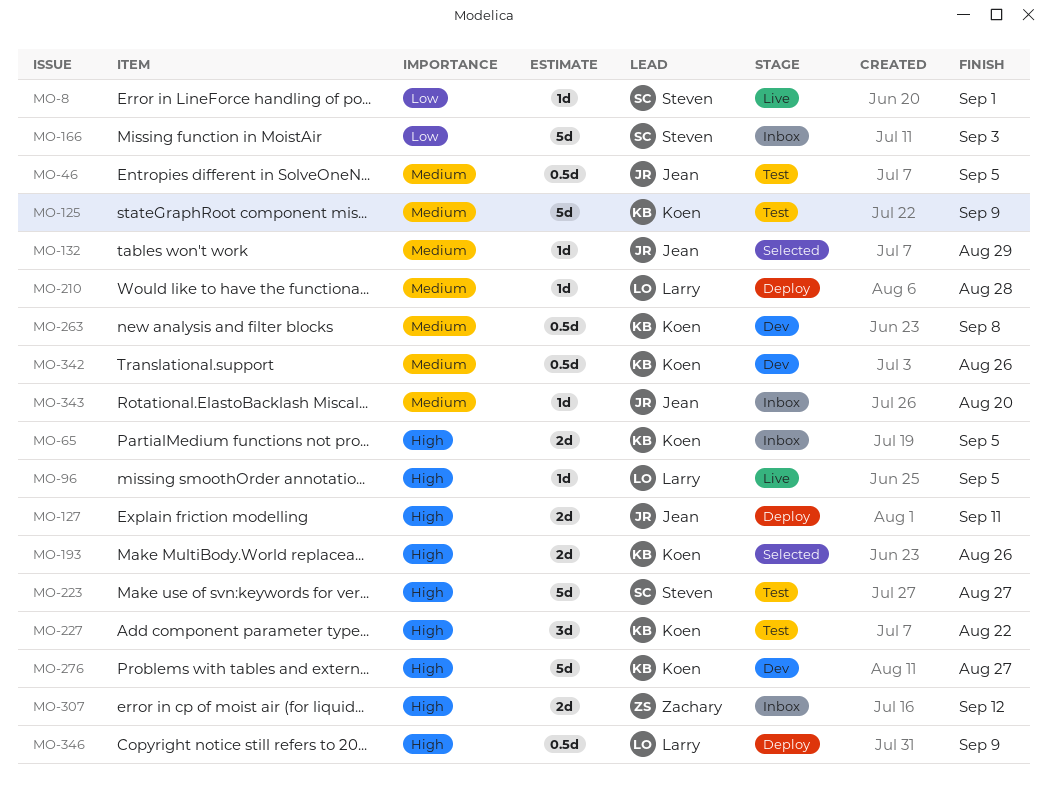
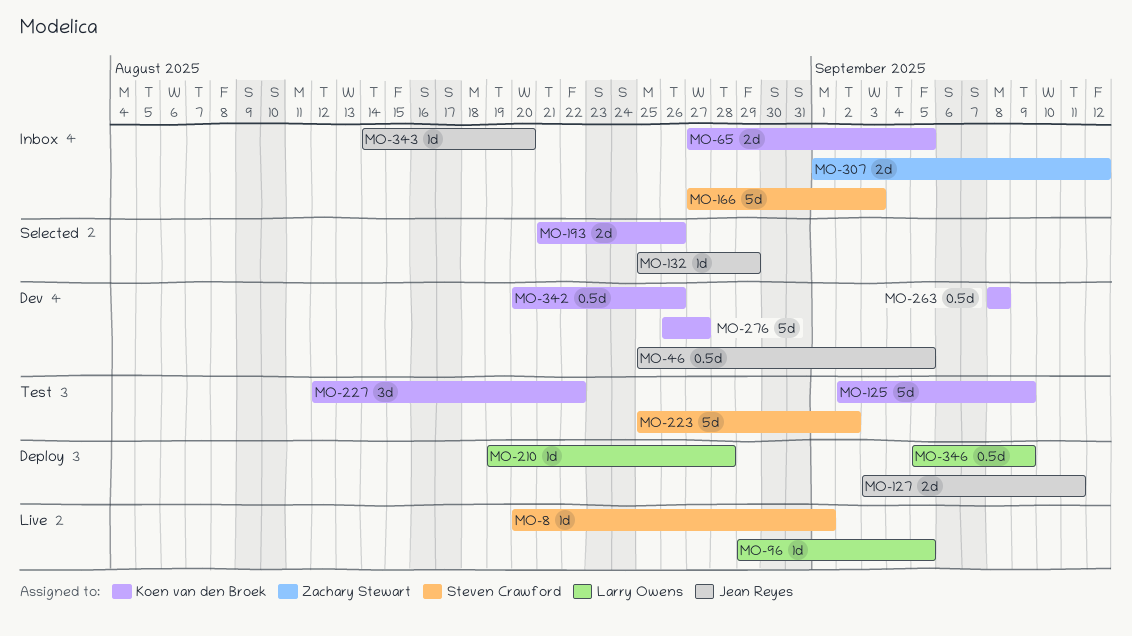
MO-46, status: Test -> Dev
MO-223, due: Aug 27 -> Sep 2

